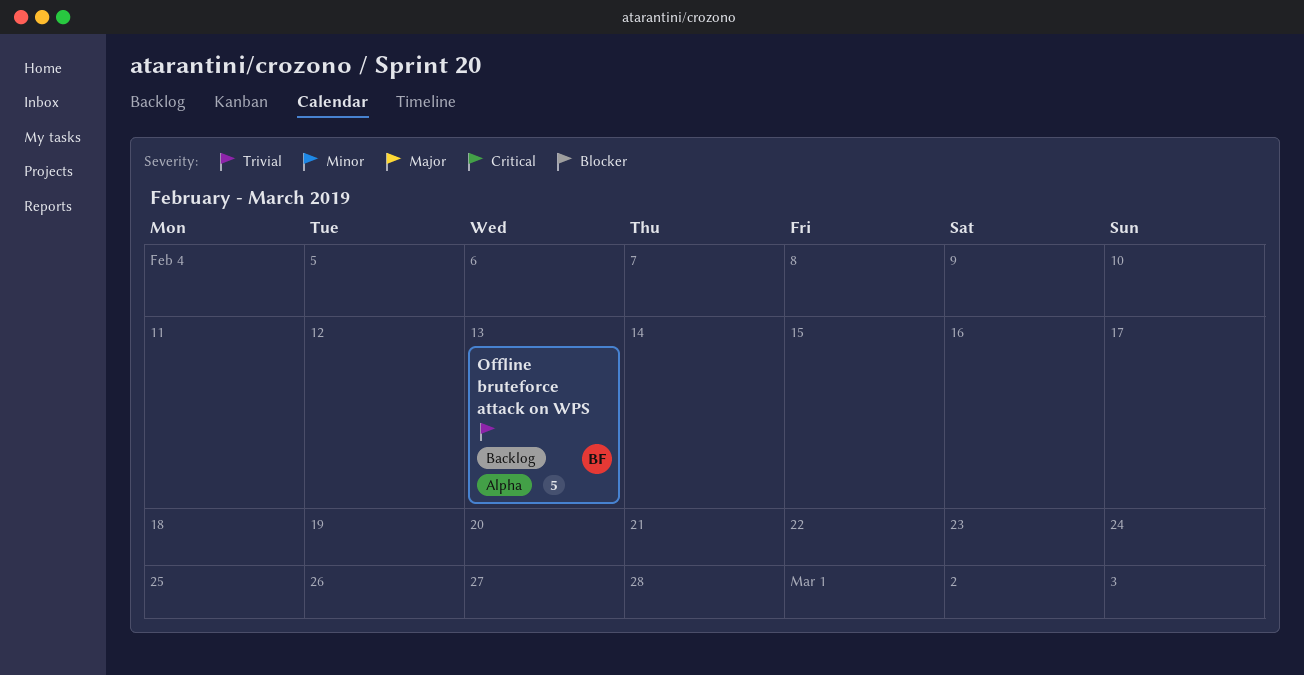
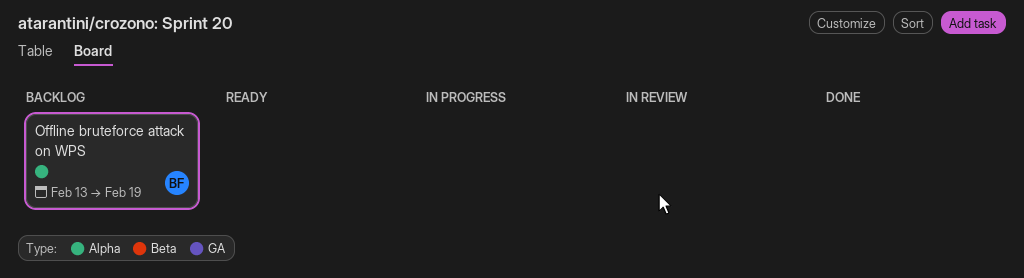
Offline bruteforce attack on WPS, due: Feb 13 -> Feb 19

